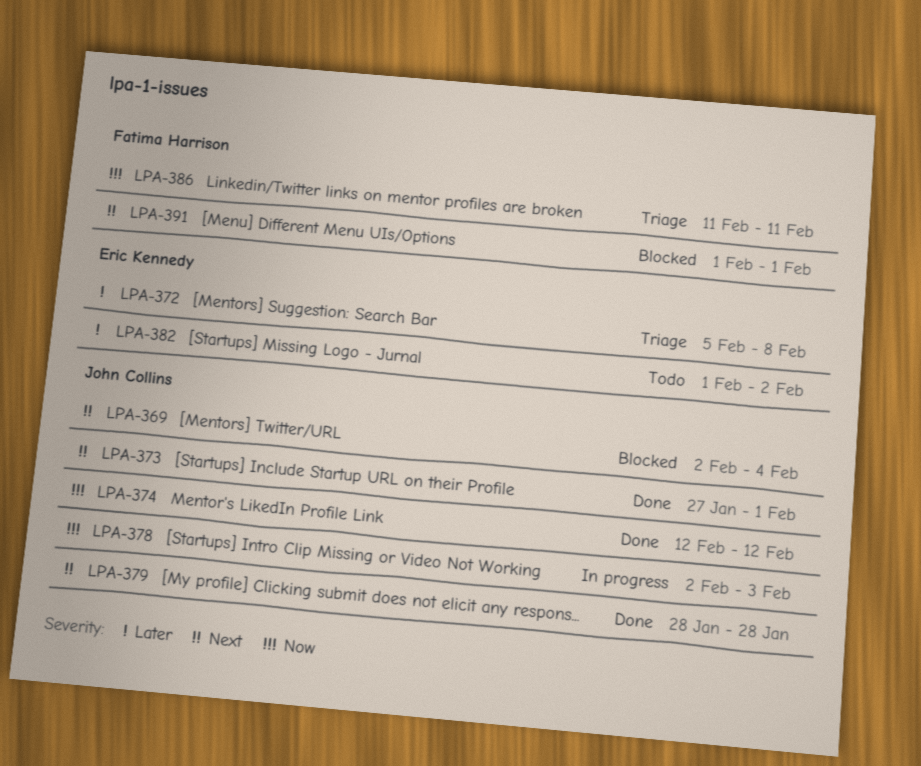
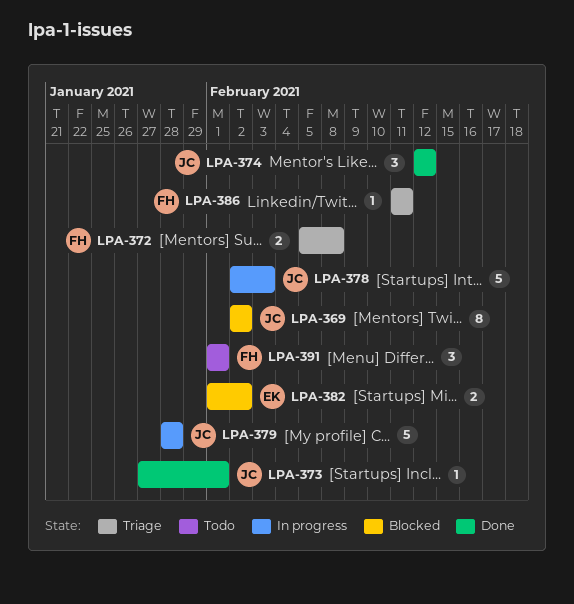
LPA-369, due: Feb 4 -> Feb 2
LPA-372, owner: Eric Kennedy -> Fatima Harrison
LPA-379, status: Done -> In progress
LPA-382, status: Todo -> Blocked
LPA-391, status: Blocked -> Todo

